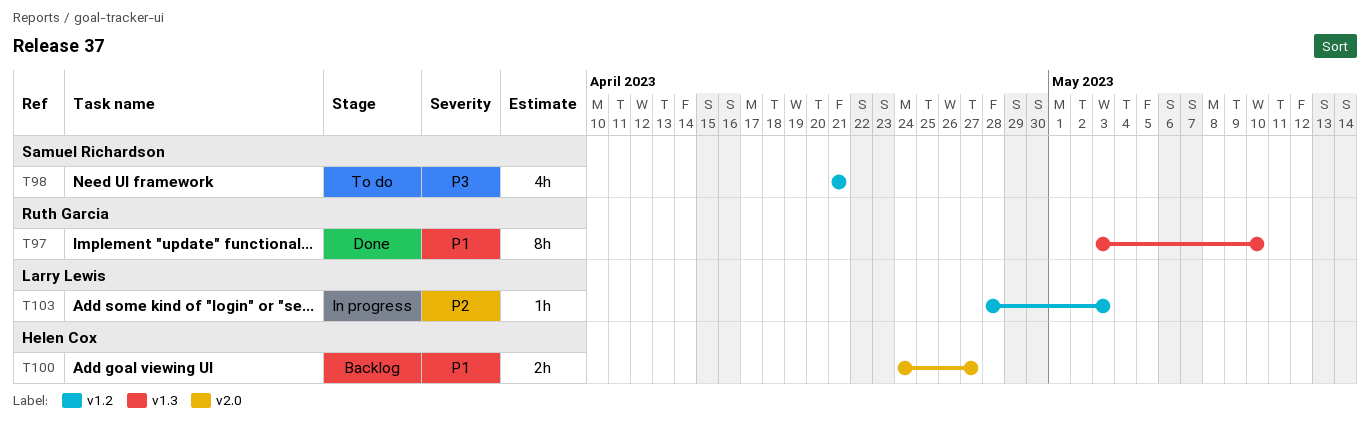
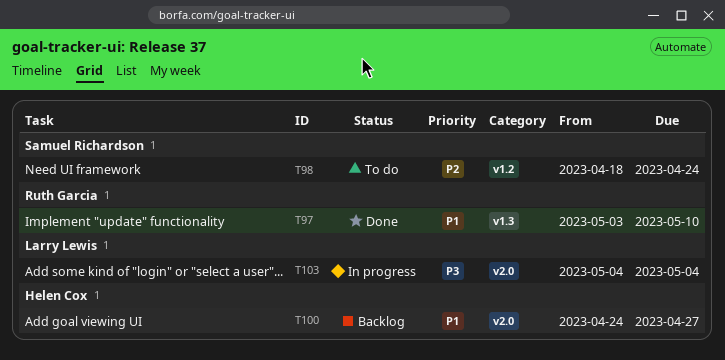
T98, priority: P3 -> P2
T98, start: Apr 21 -> Apr 18
T98, due: Apr 21 -> Apr 24
T103, priority: P2 -> P3
T103, label: v1.2 -> v2.0
T103, start: Apr 28 -> May 4
T103, due: May 3 -> May 4

